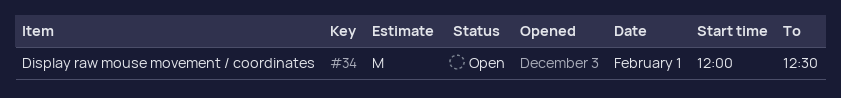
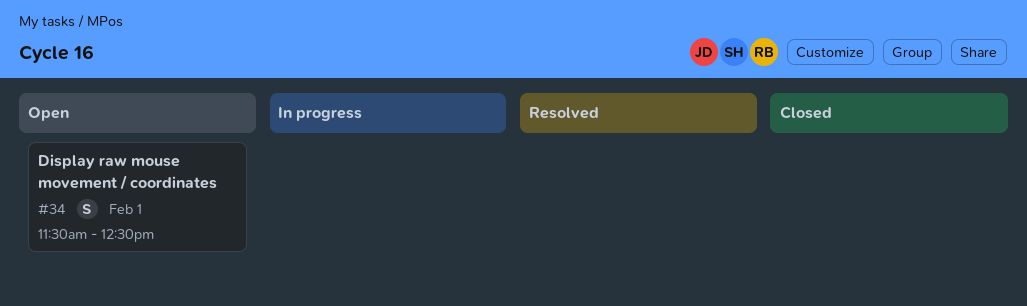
#34, estimate: M -> S
#34, begins: 12:00 -> 11:30

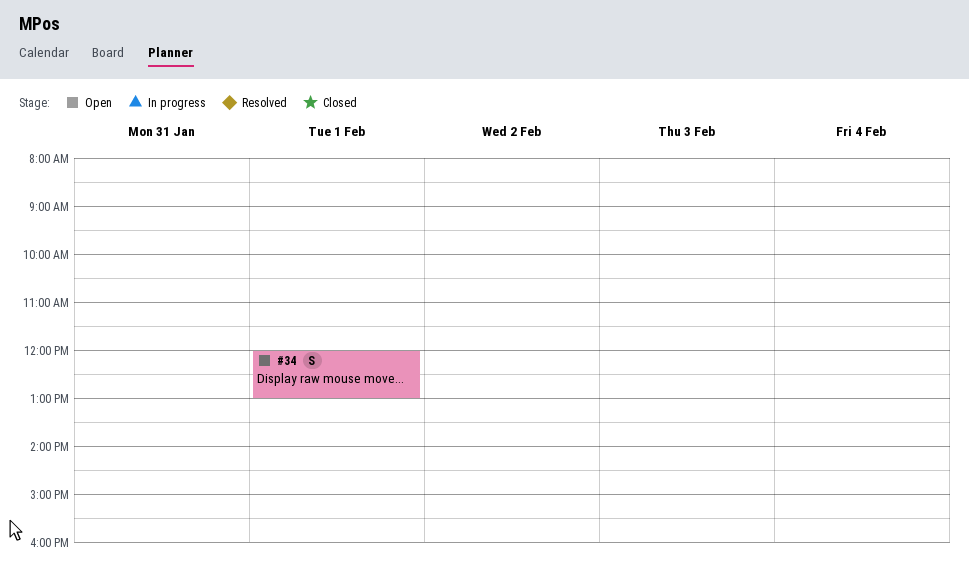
#34, begins: 11:30 -> 12:00
#34, ends: 12:30 -> 13:00

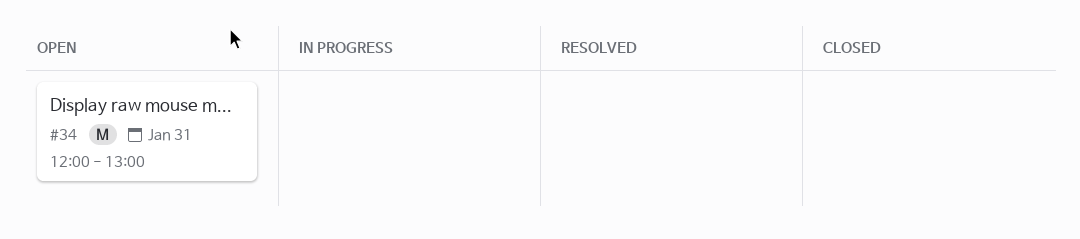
#34, estimate: S -> M
#34, day: Feb 1 -> Jan 31

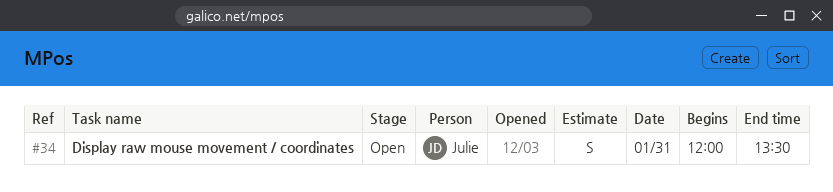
#34, estimate: M -> S
#34, ends: 13:00 -> 13:30

